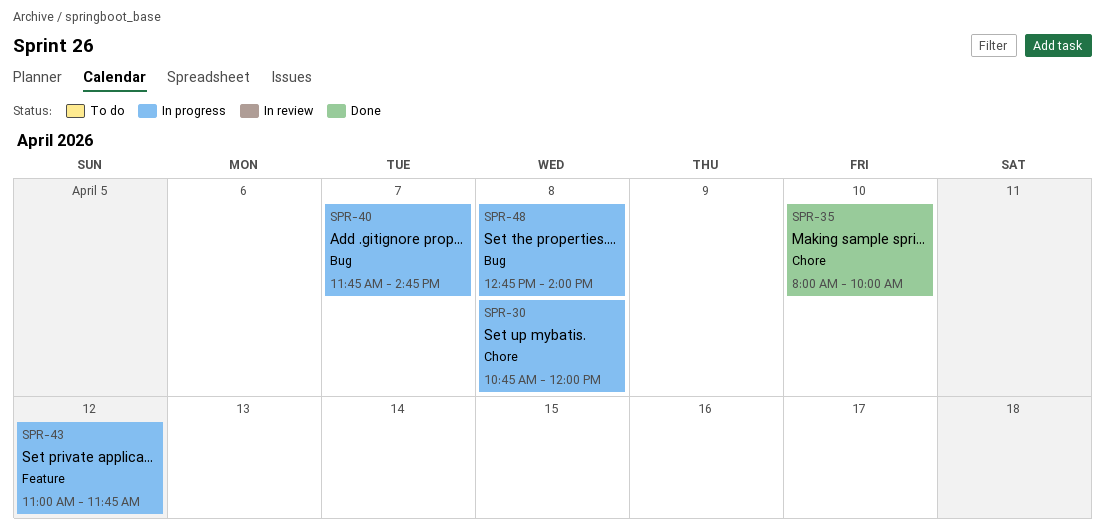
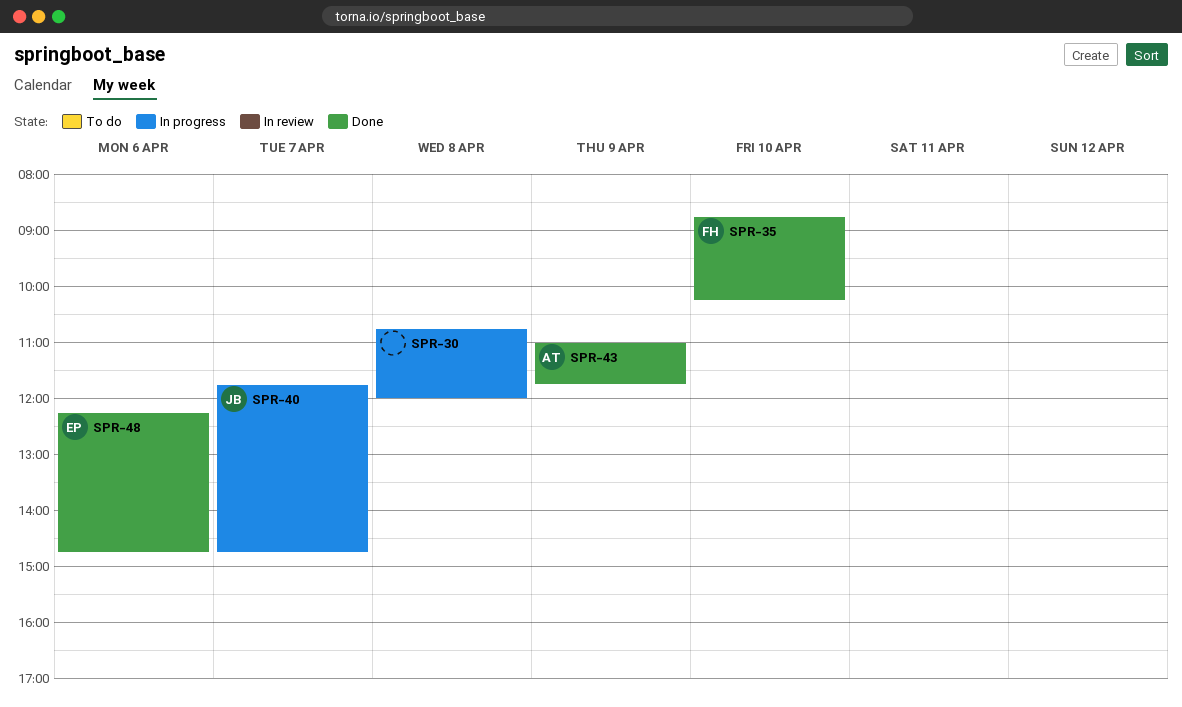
SPR-35, begins: 08:00 -> 08:45
SPR-35, ends: 10:00 -> 10:15
SPR-43, status: In progress -> Done
SPR-43, day: Apr 12 -> Apr 9
SPR-48, status: In progress -> Done
SPR-48, day: Apr 8 -> Apr 6
SPR-48, begins: 12:45 -> 12:15
SPR-48, ends: 14:00 -> 14:45

